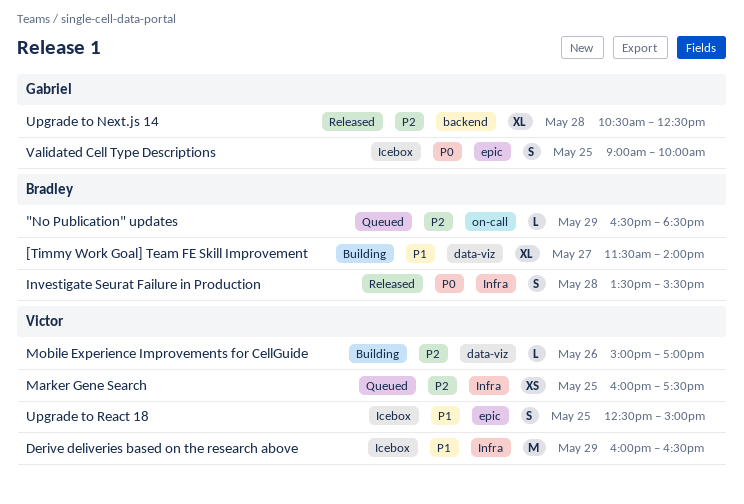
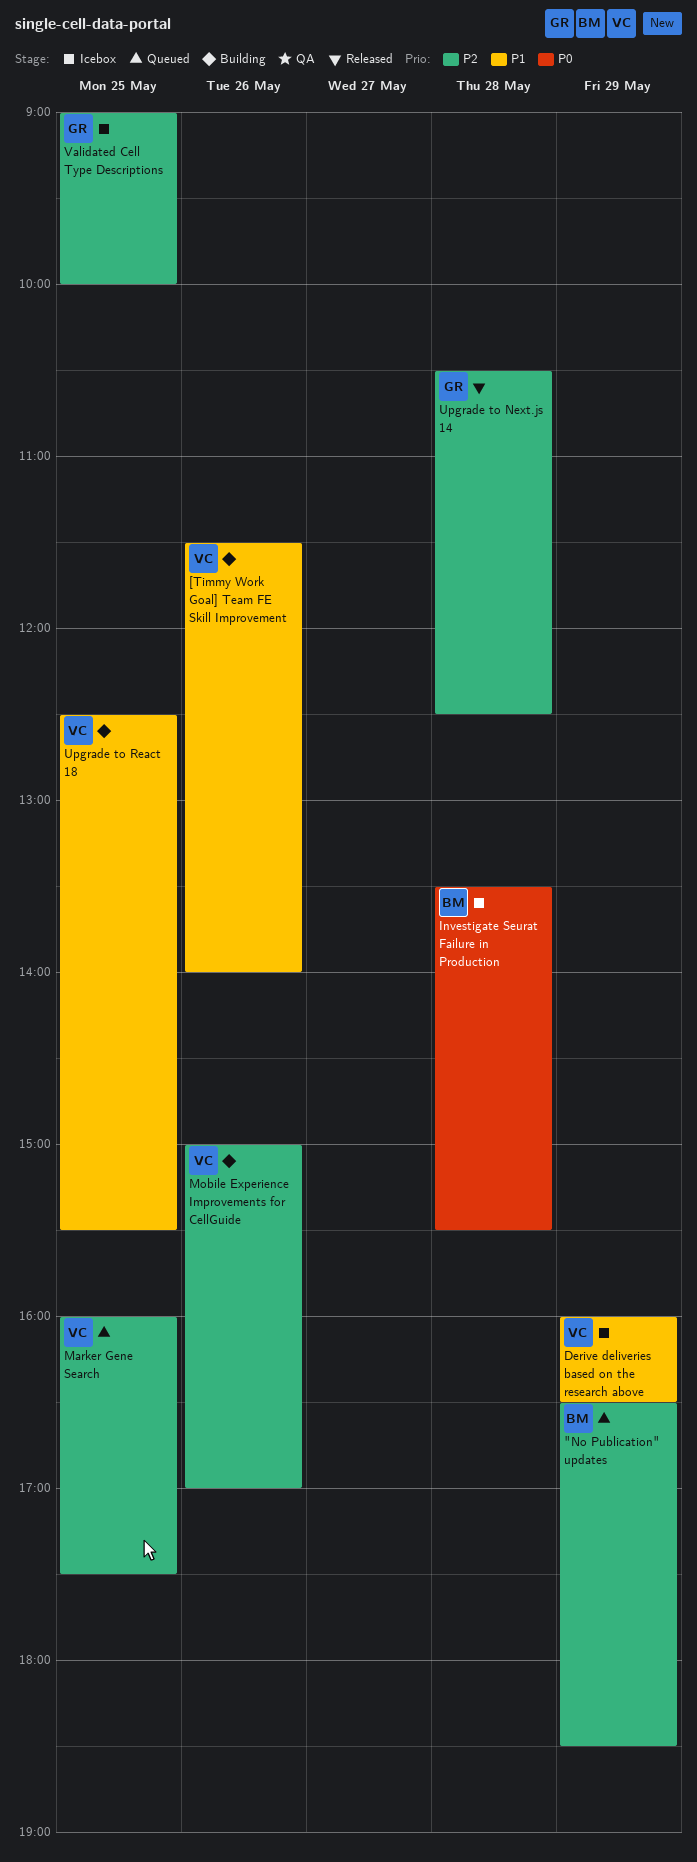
[Timmy Work Goal] Team FE Skill Improvement, owner: Bradley -> Victor
[Timmy Work Goal] Team FE Skill Improvement, day: May 27 -> May 26
Investigate Seurat Failure in Production, status: Released -> Icebox
Upgrade to React 18, status: Icebox -> Building
Upgrade to React 18, ends: 15:00 -> 15:30
Validated Cell Type Descriptions, priority: P0 -> P2

